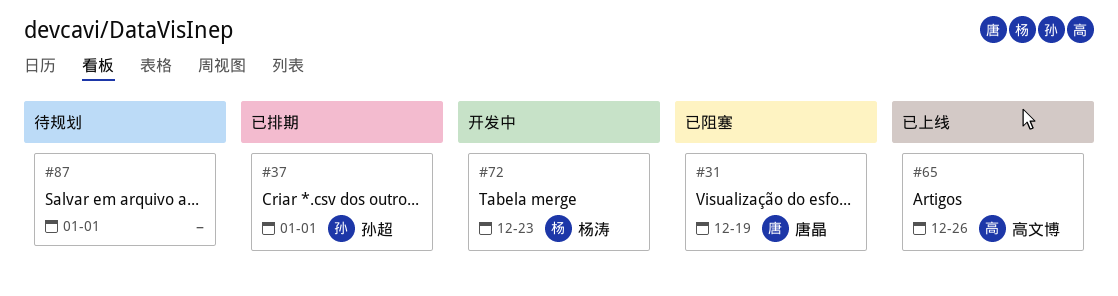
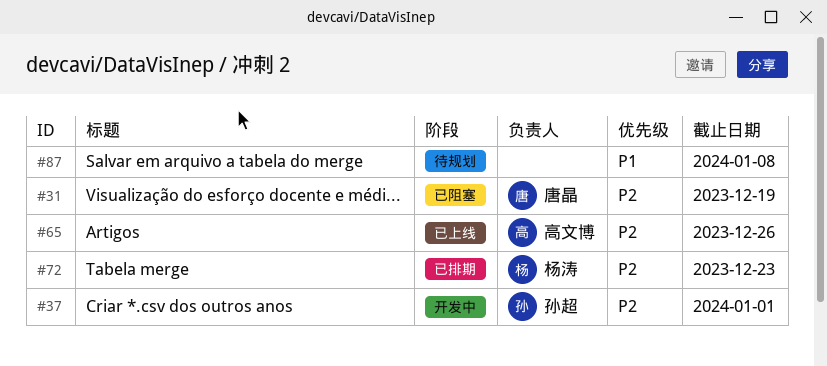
#37, status: 已排期 -> 开发中
#72, status: 开发中 -> 已排期
#87, due: Jan 1 -> Jan 8

